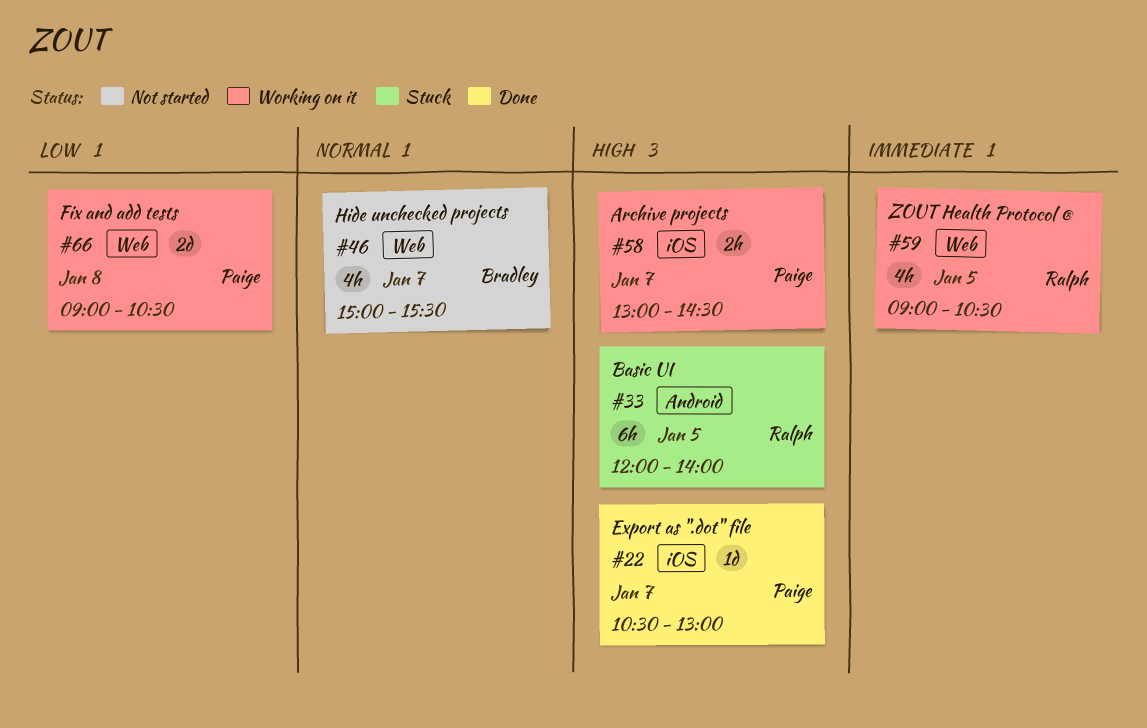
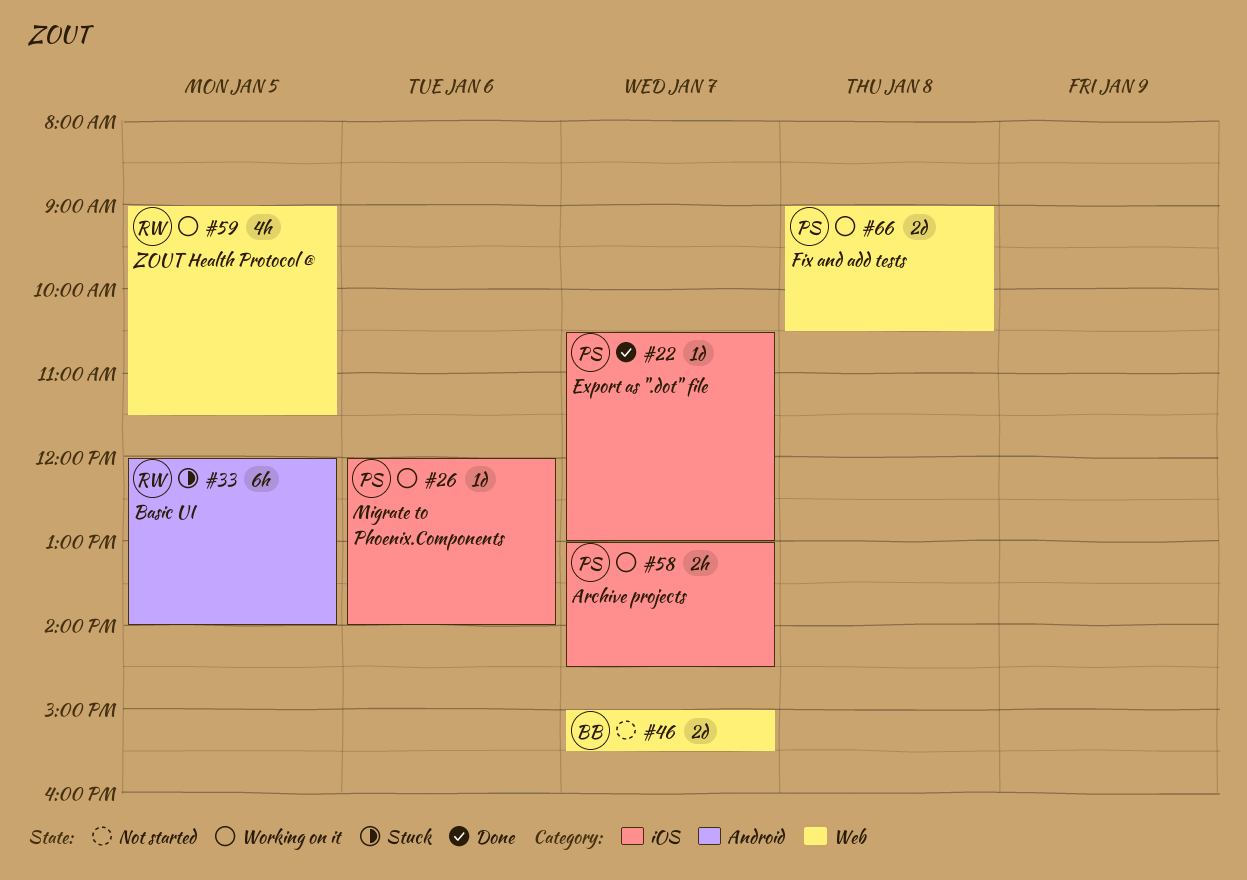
#26: none -> present
#46, estimate: 4h -> 2d
#59, ends: 10:30 -> 11:30

